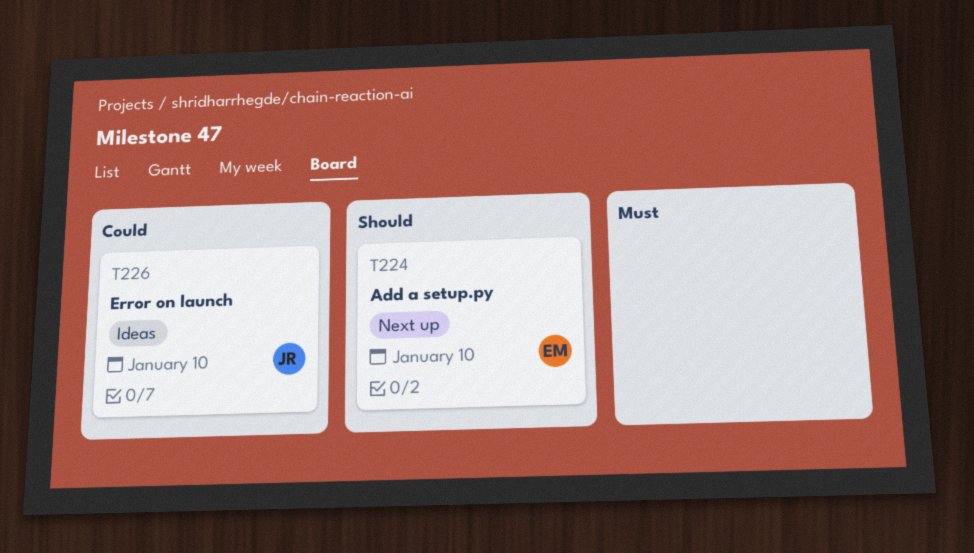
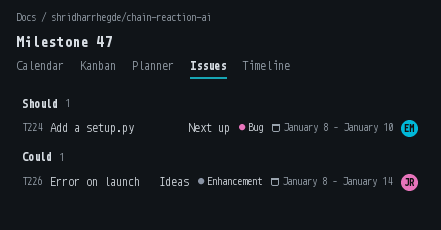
T226, due: Jan 10 -> Jan 14

